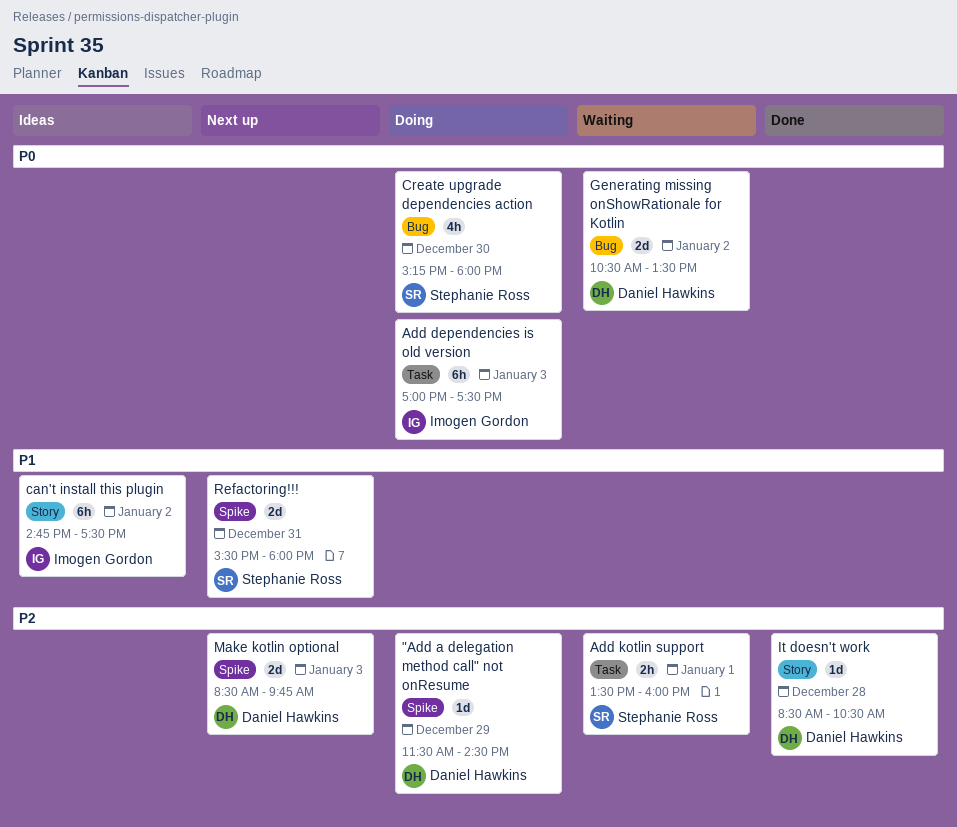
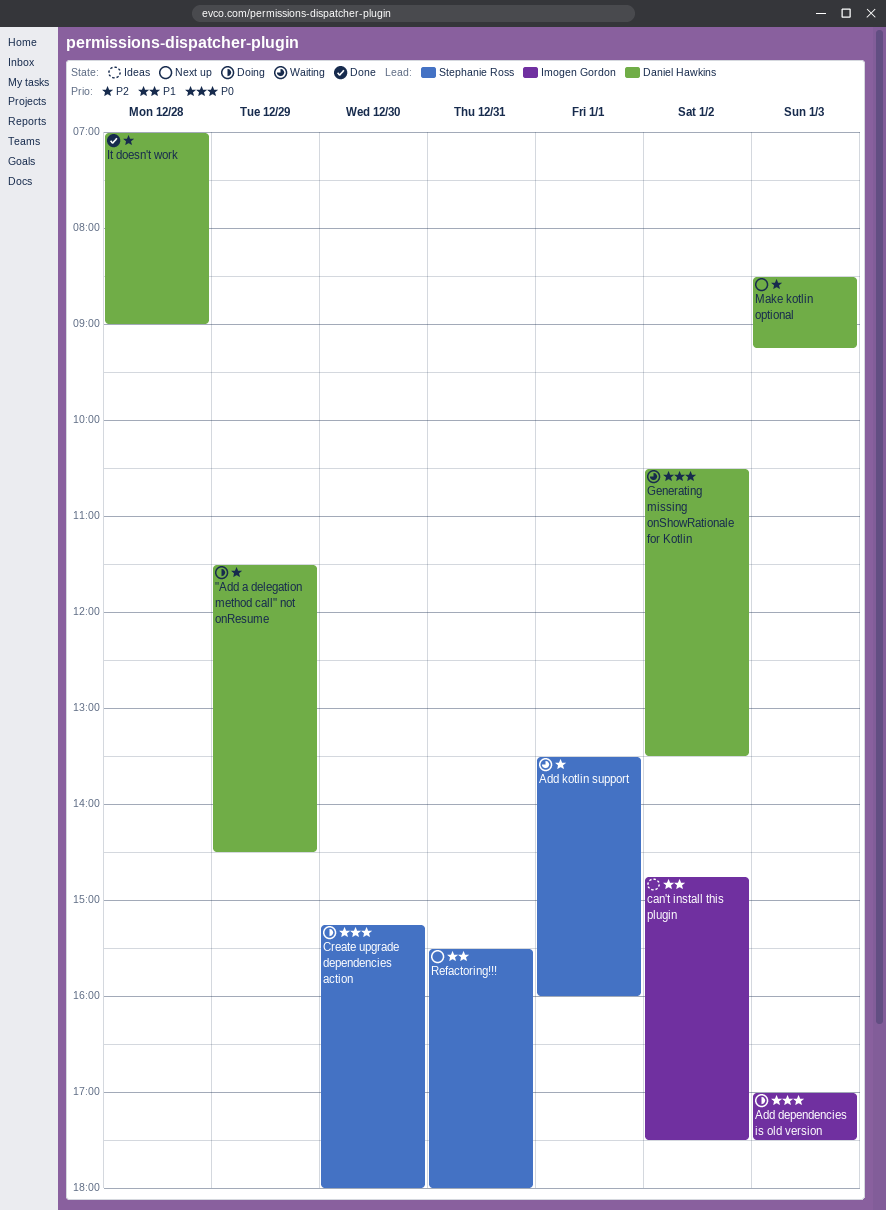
It doesn't work, begins: 08:30 -> 07:00
It doesn't work, ends: 10:30 -> 09:00
Make kotlin optional, ends: 09:45 -> 09:15

